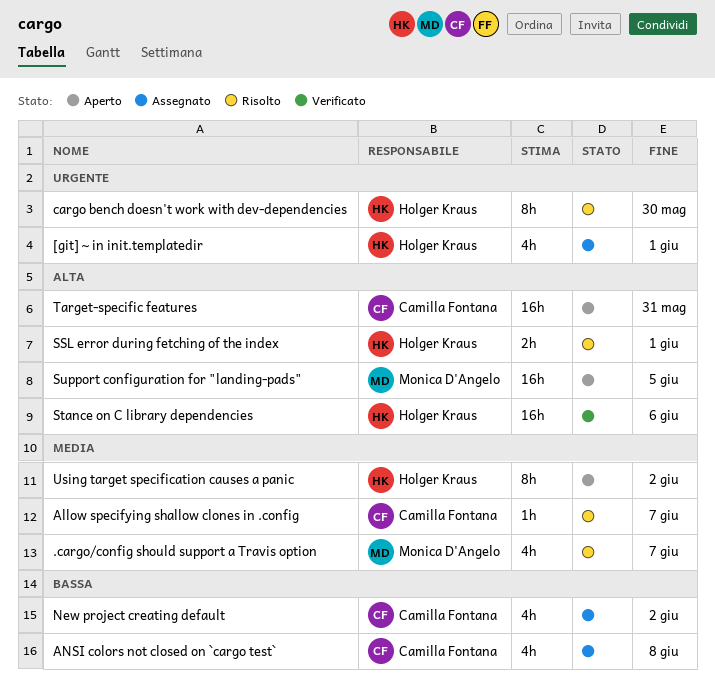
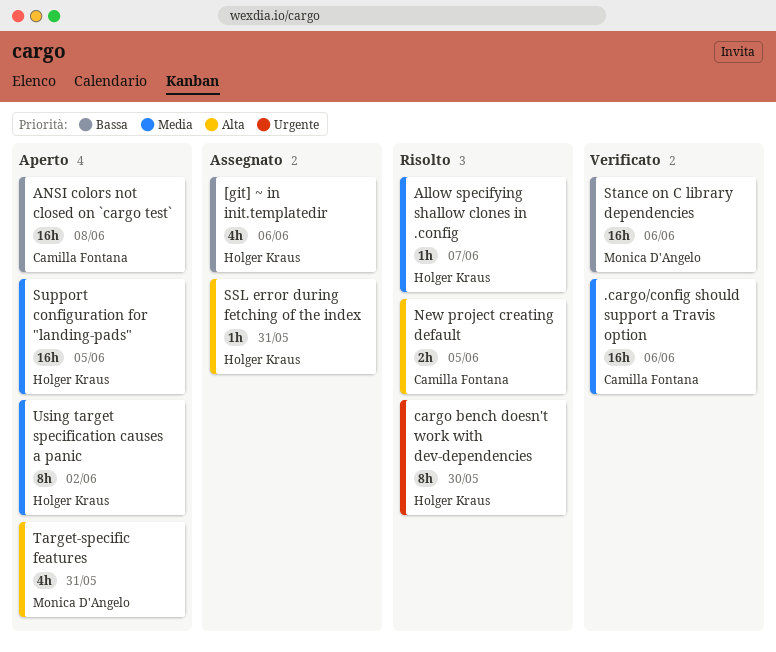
.cargo/config should support a Travis option, status: Risolto -> Verificato
.cargo/config should support a Travis option, owner: Monica D'Angelo -> Camilla Fontana
.cargo/config should support a Travis option, estimate: 4h -> 16h
.cargo/config should support a Travis option, due: Jun 7 -> Jun 6
[git] ~ in init.templatedir, priority: Urgente -> Bassa
[git] ~ in init.templatedir, due: Jun 1 -> Jun 6
Allow specifying shallow clones in .config, owner: Camilla Fontana -> Holger Kraus
ANSI colors not closed on `cargo test`, status: Assegnato -> Aperto
ANSI colors not closed on `cargo test`, estimate: 4h -> 16h
New project creating default, status: Assegnato -> Risolto
New project creating default, priority: Bassa -> Alta
New project creating default, estimate: 4h -> 2h
New project creating default, due: Jun 2 -> Jun 5
SSL error during fetching of the index, status: Risolto -> Assegnato
SSL error during fetching of the index, estimate: 2h -> 1h
SSL error during fetching of the index, due: Jun 1 -> May 31
Stance on C library dependencies, owner: Holger Kraus -> Monica D'Angelo
Stance on C library dependencies, priority: Alta -> Bassa
Support configuration for "landing-pads", owner: Monica D'Angelo -> Holger Kraus
Support configuration for "landing-pads", priority: Alta -> Media
Target-specific features, owner: Camilla Fontana -> Monica D'Angelo
Target-specific features, estimate: 16h -> 4h

